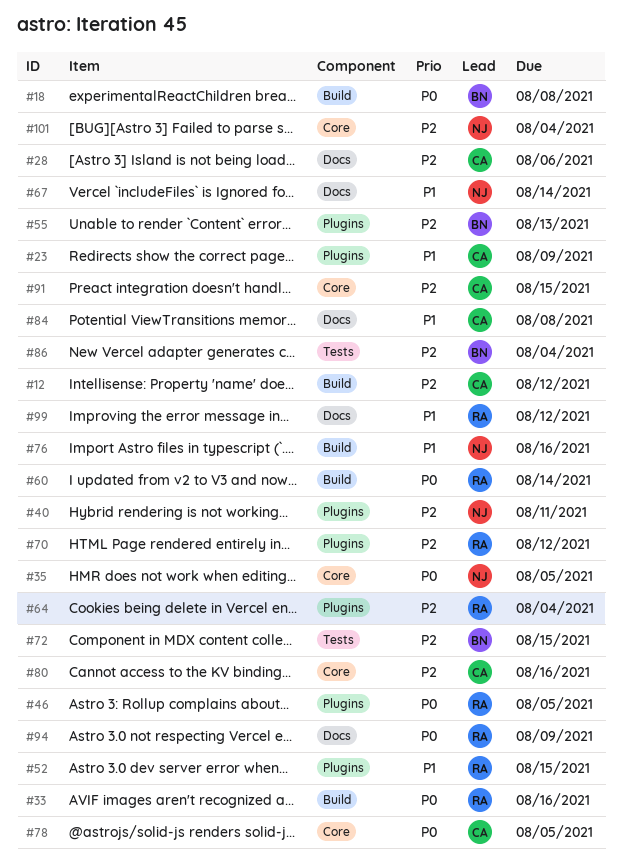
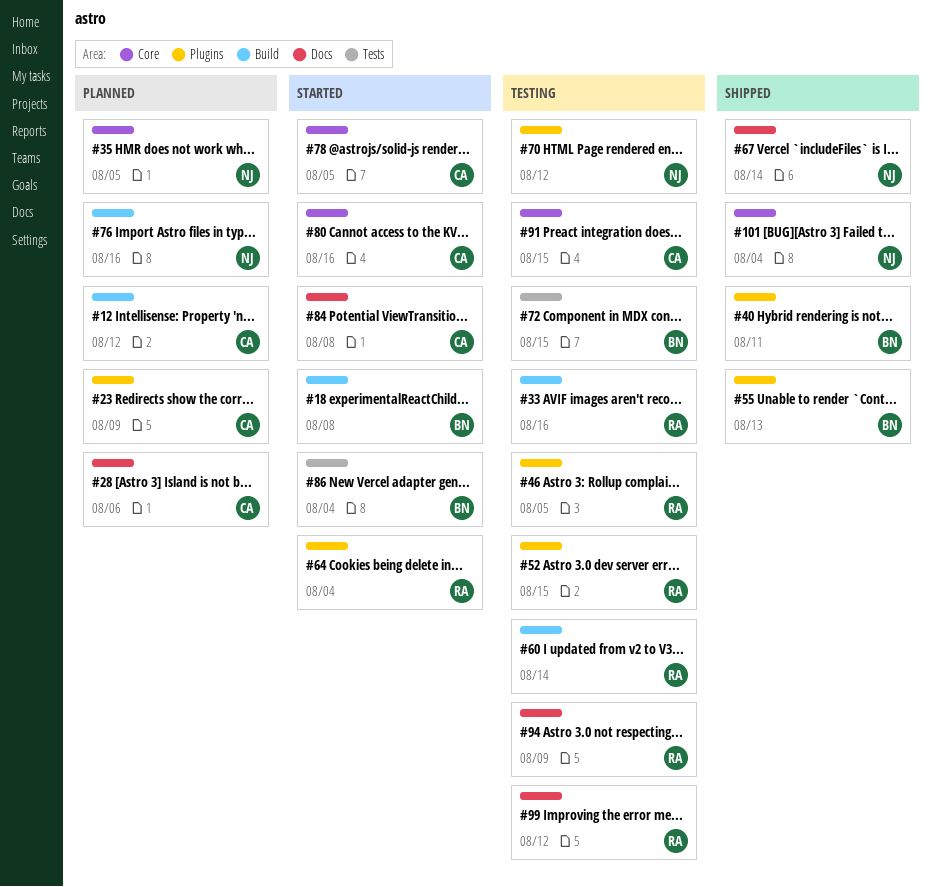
#40, owner: NJ -> BN
#70, owner: RA -> NJ

